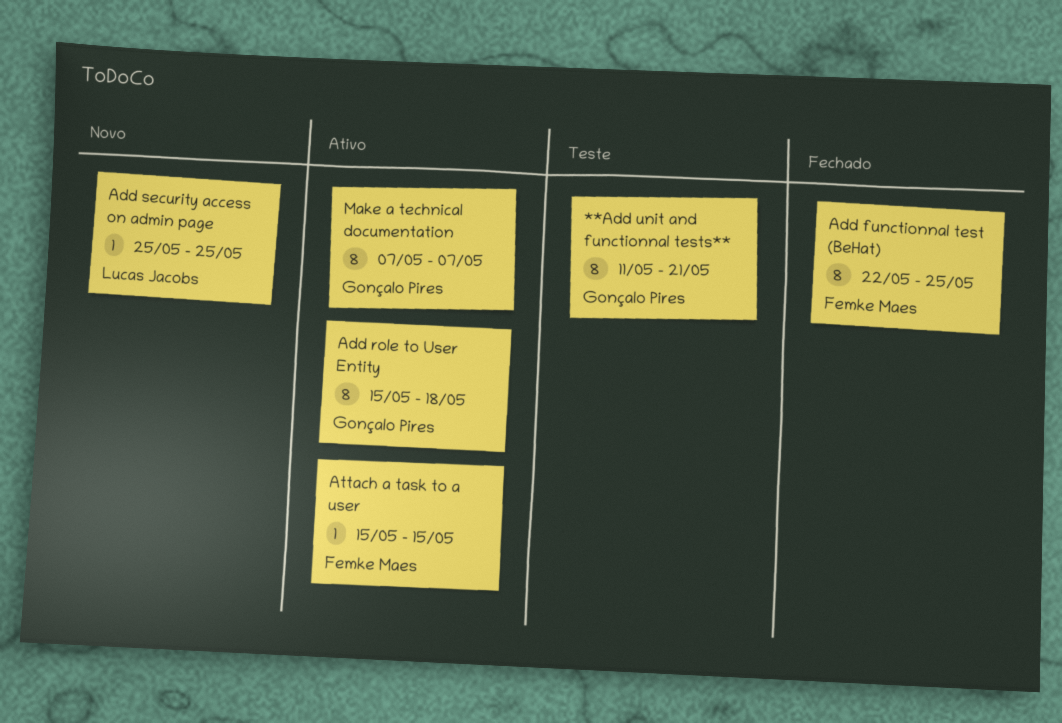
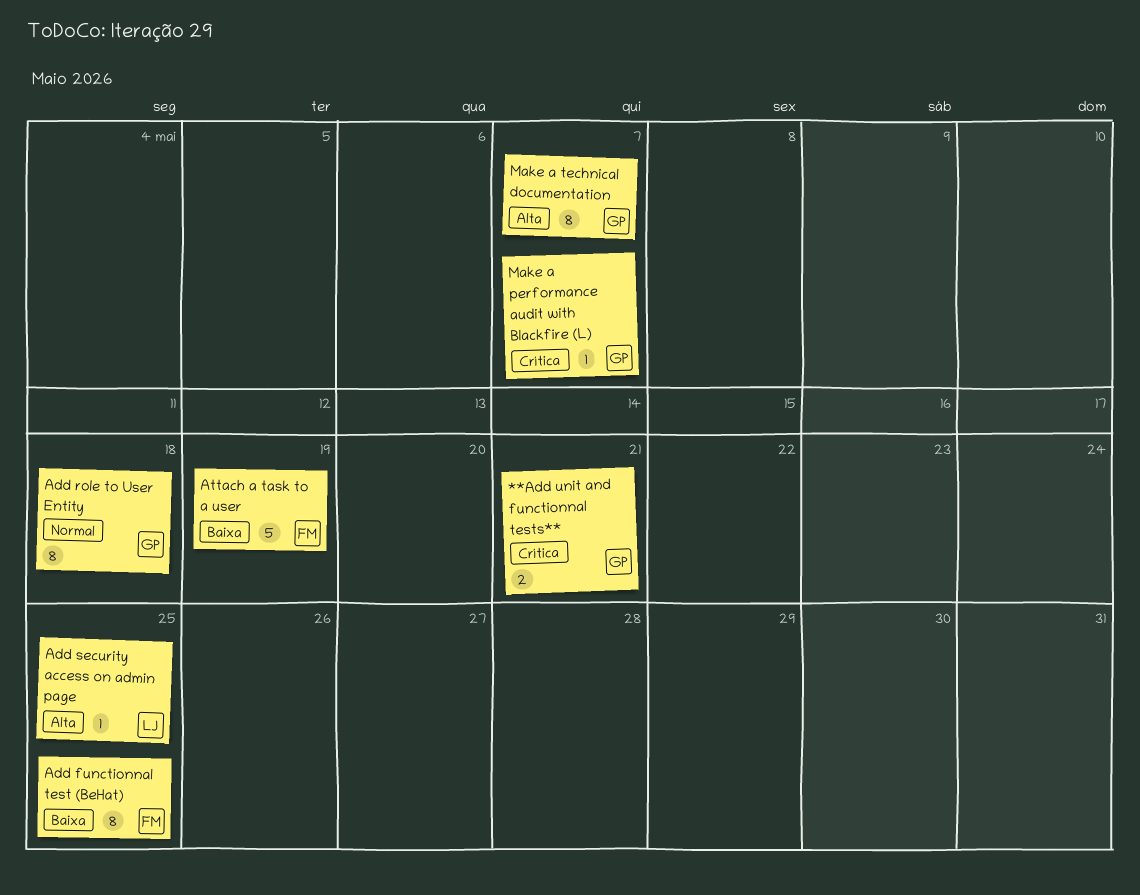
**Add unit and functionnal tests**, estimate: 8 -> 2
Attach a task to a user, estimate: 1 -> 5
Attach a task to a user, due: May 15 -> May 19
Make a performance audit with Blackfire (L): none -> present

